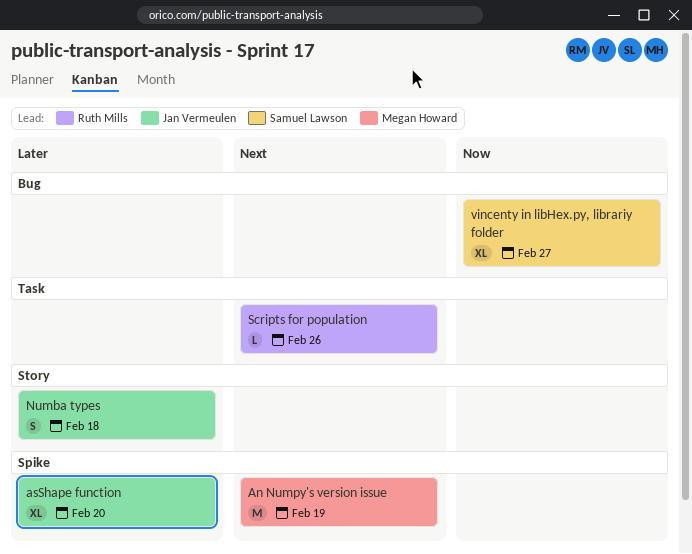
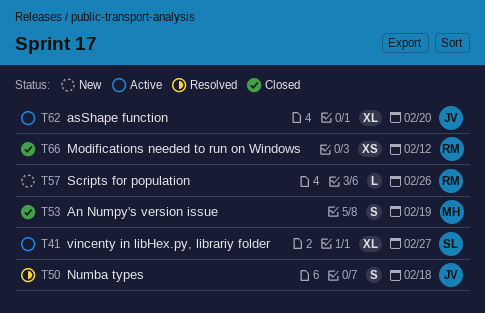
An Numpy's version issue, estimate: M -> S
Modifications needed to run on Windows: none -> present

